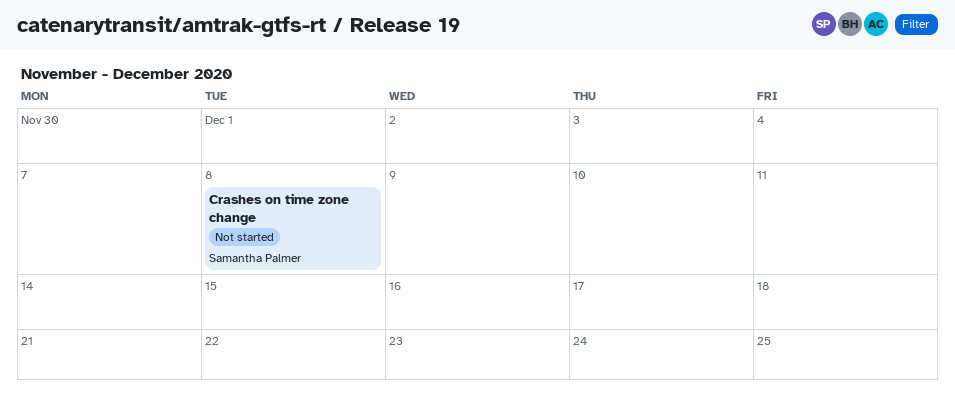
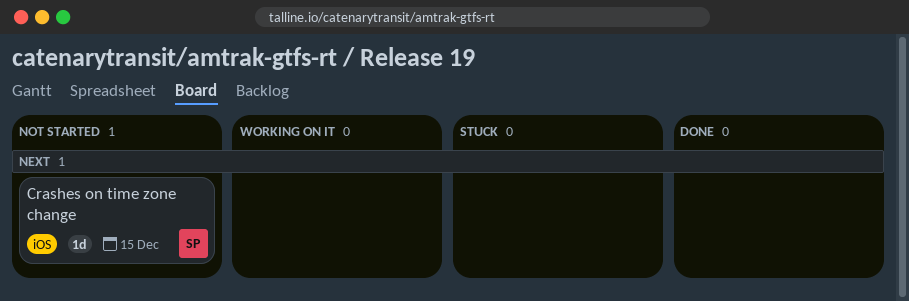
Crashes on time zone change, due: Dec 8 -> Dec 15

